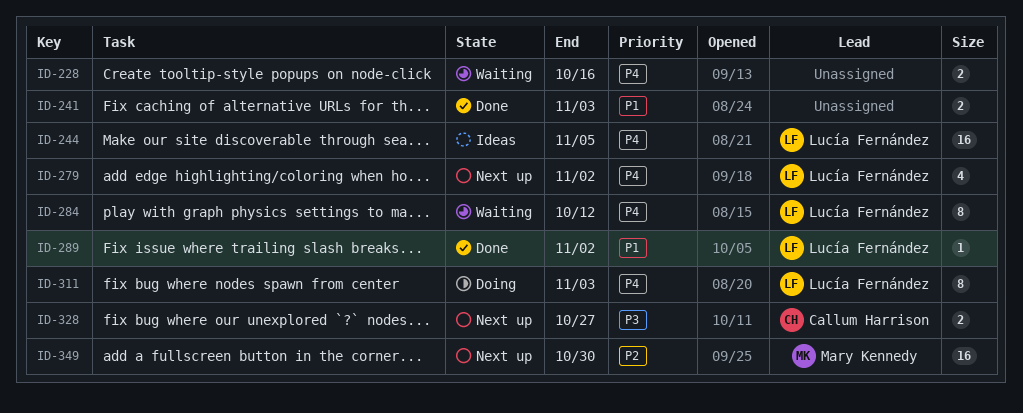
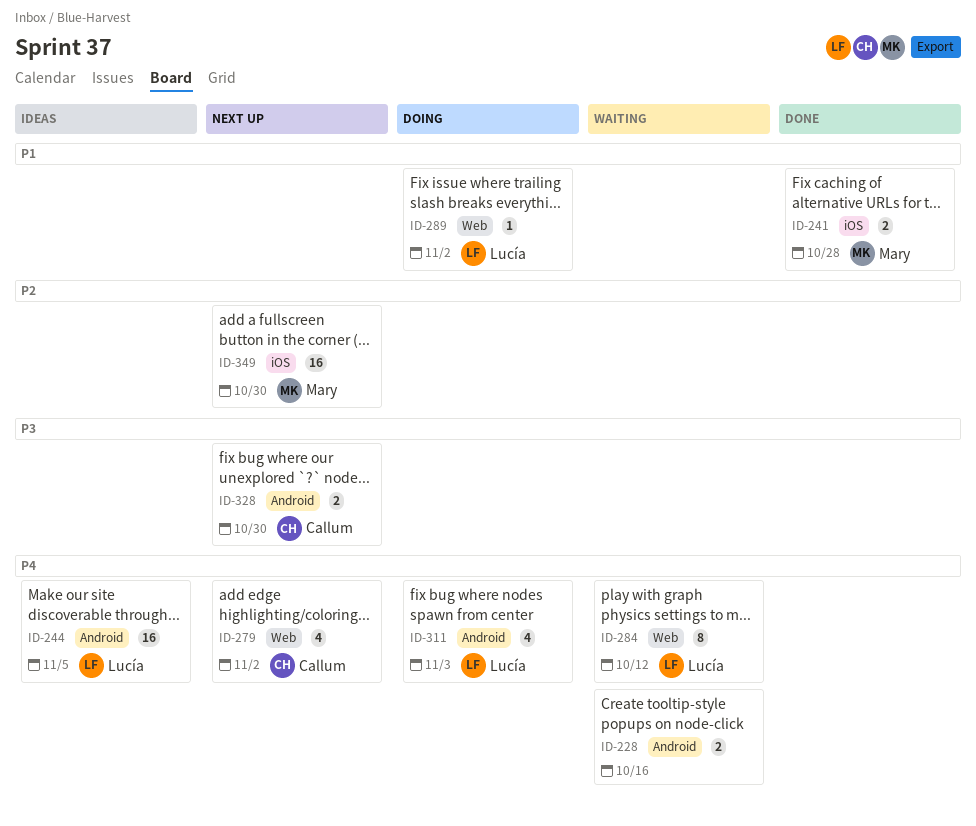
ID-241, owner: none -> Mary Kennedy
ID-241, due: Nov 3 -> Oct 28
ID-279, owner: Lucía Fernández -> Callum Harrison
ID-289, status: Done -> Doing
ID-311, estimate: 8 -> 4
ID-328, due: Oct 27 -> Oct 30

